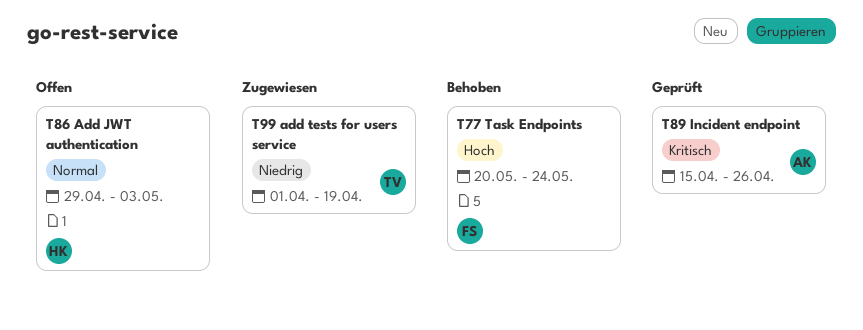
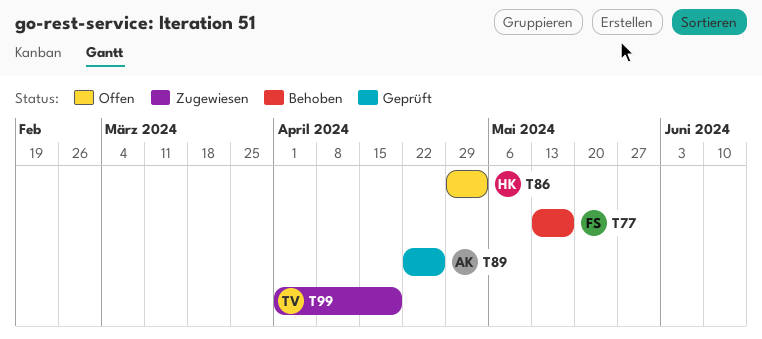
T77, start: May 20 -> May 13
T77, due: May 24 -> May 17
T89, start: Apr 15 -> Apr 22

